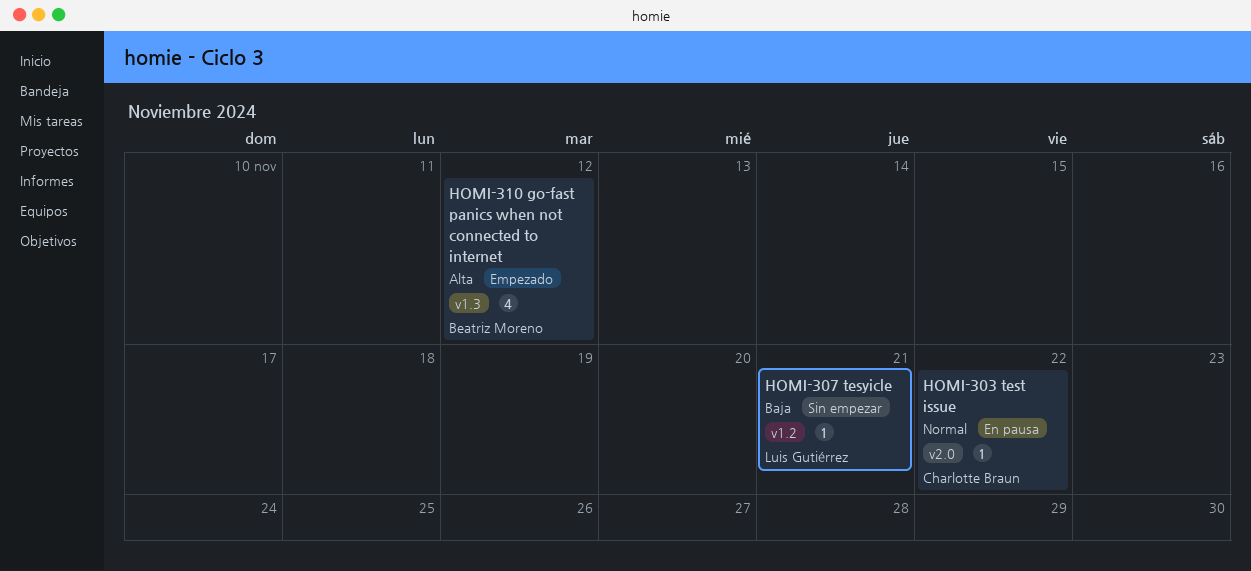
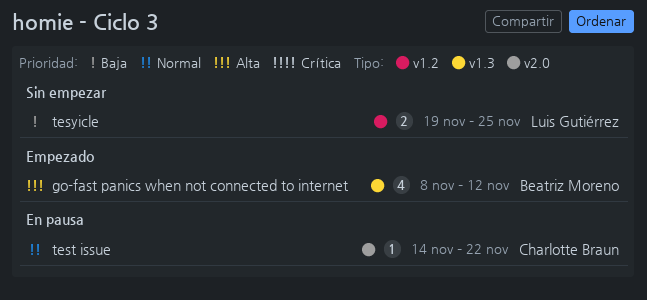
tesyicle, estimate: 1 -> 2
tesyicle, due: Nov 21 -> Nov 25

